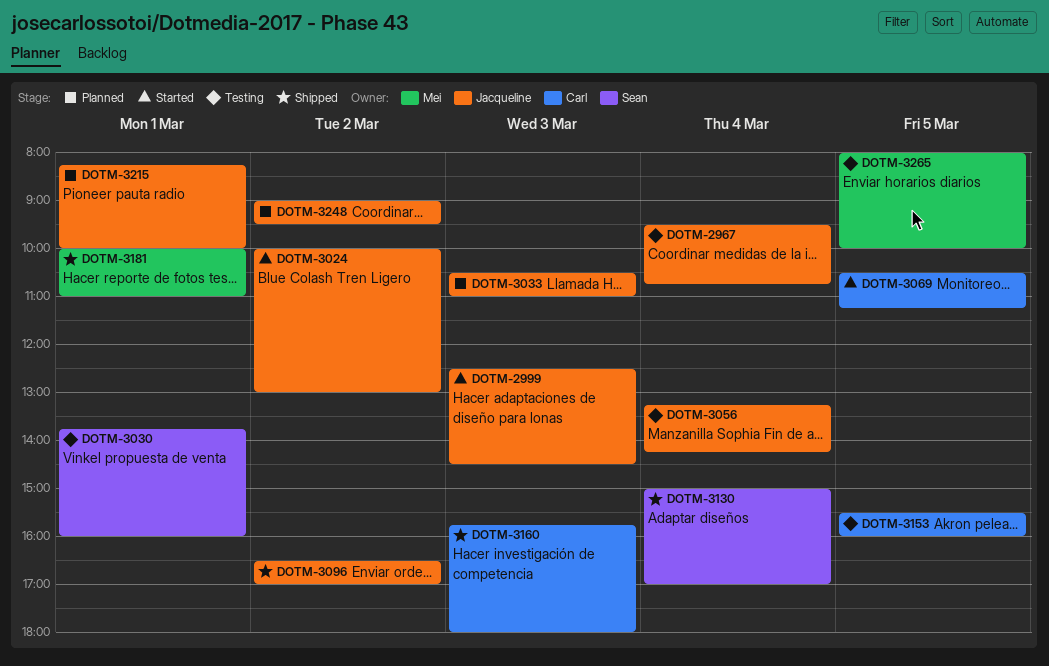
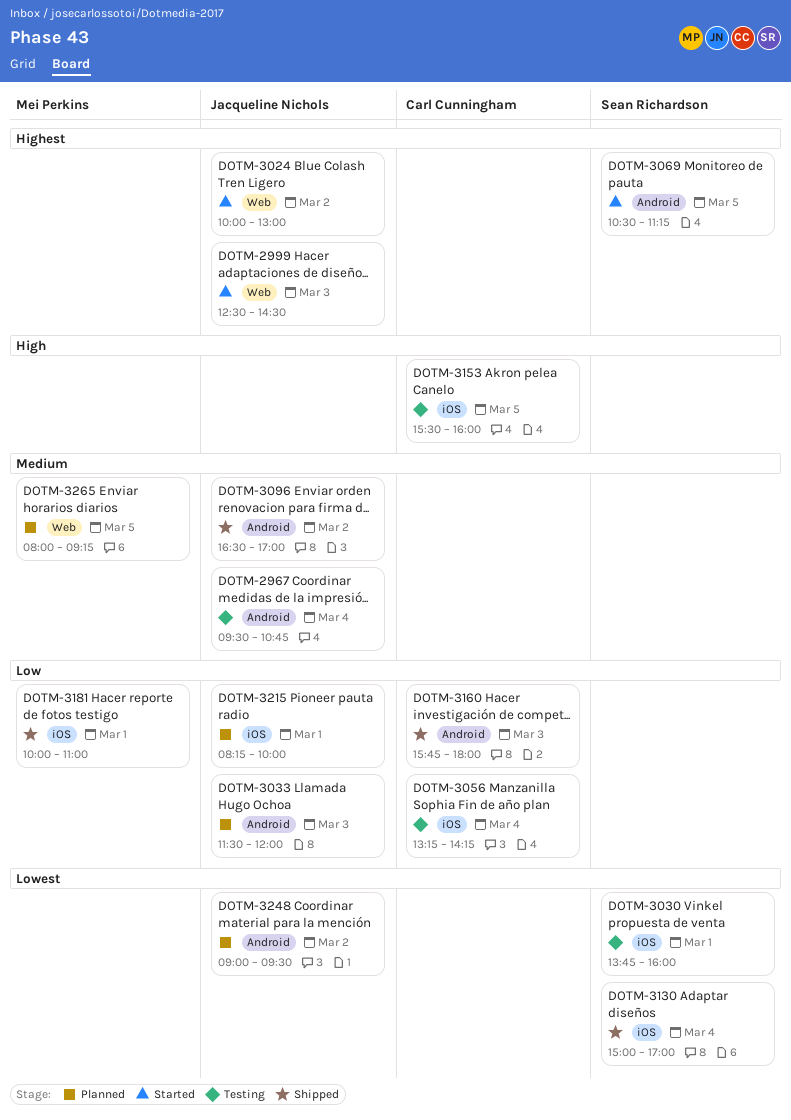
DOTM-3033, begins: 10:30 -> 11:30
DOTM-3033, ends: 11:00 -> 12:00
DOTM-3056, owner: Jacqueline Nichols -> Carl Cunningham
DOTM-3069, owner: Carl Cunningham -> Sean Richardson
DOTM-3265, status: Testing -> Planned
DOTM-3265, ends: 10:00 -> 09:15

